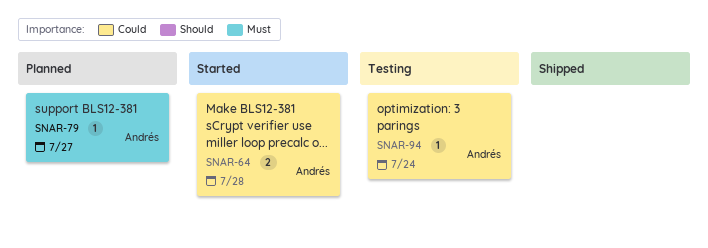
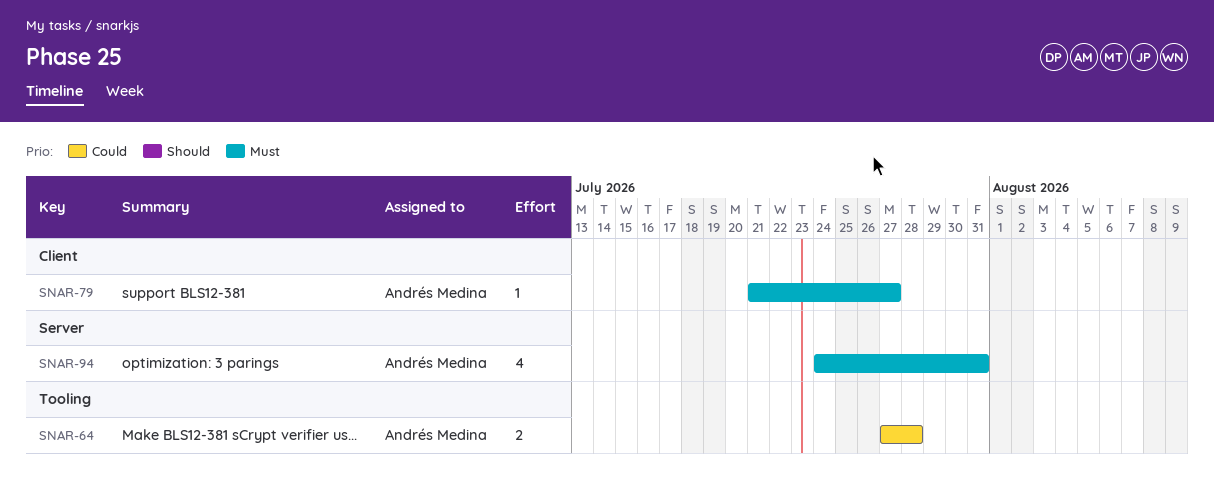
SNAR-94, priority: Could -> Must
SNAR-94, estimate: 1 -> 4
SNAR-94, due: Jul 24 -> Jul 31

